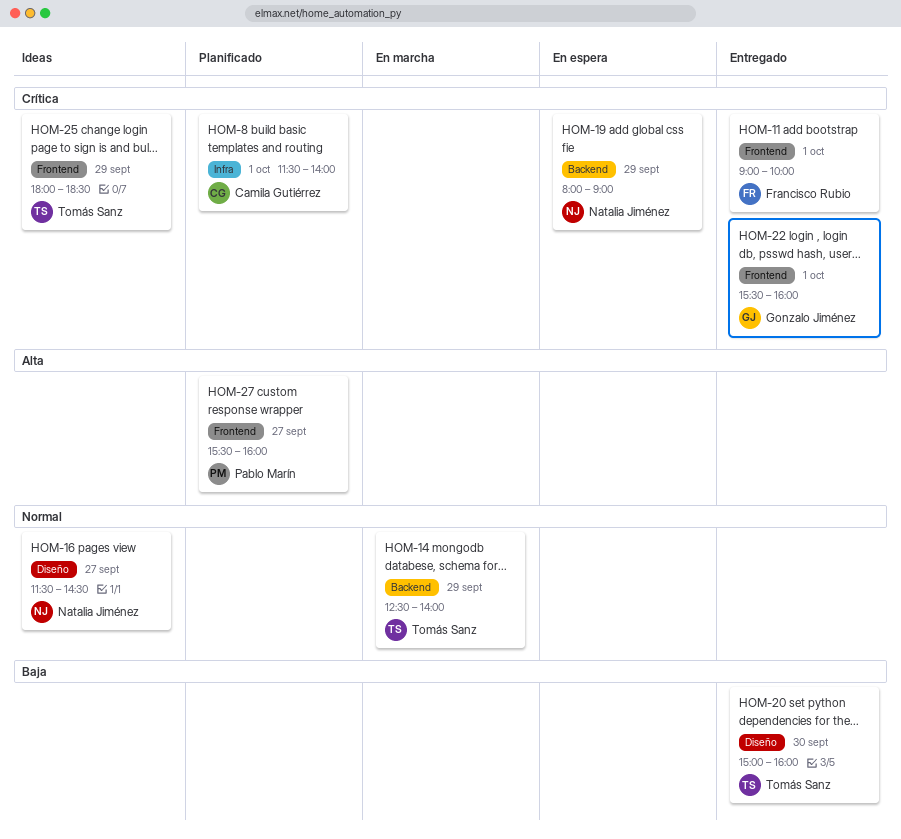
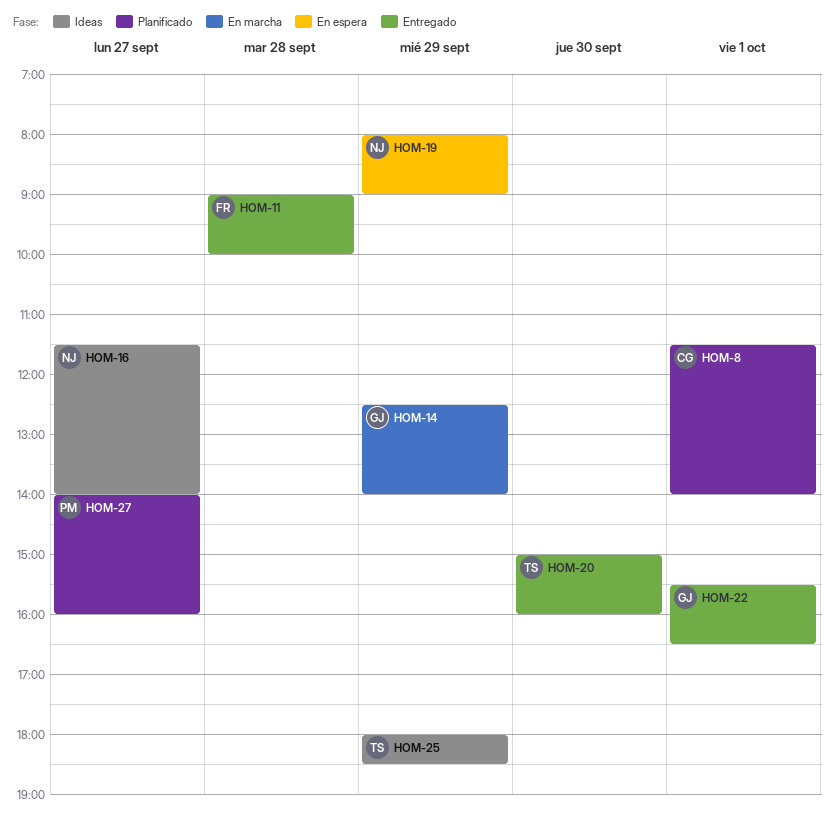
HOM-11, day: Oct 1 -> Sep 28
HOM-14, owner: Tomás Sanz -> Gonzalo Jiménez
HOM-16, ends: 14:30 -> 14:00
HOM-22, ends: 16:00 -> 16:30
HOM-27, begins: 15:30 -> 14:00

